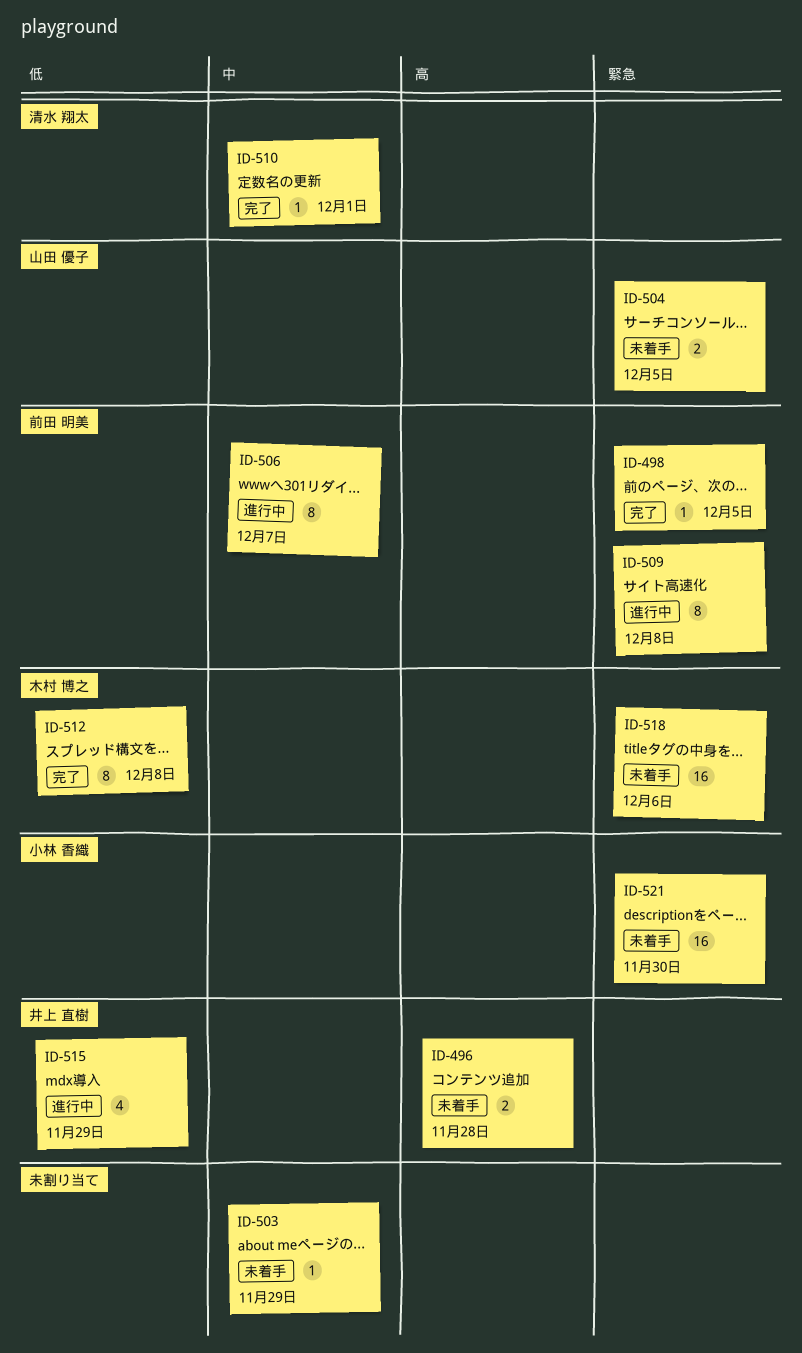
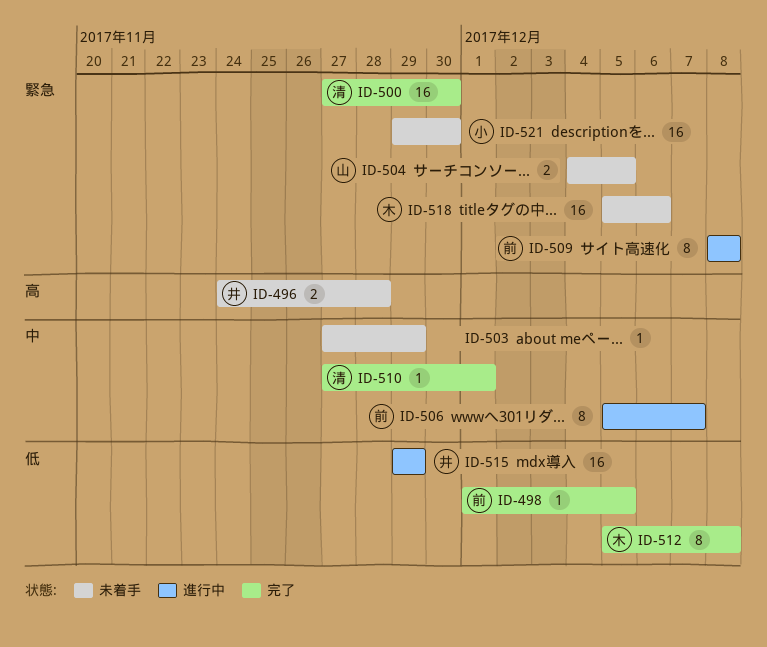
ID-498, priority: 緊急 -> 低
ID-500: none -> present
ID-515, estimate: 4 -> 16

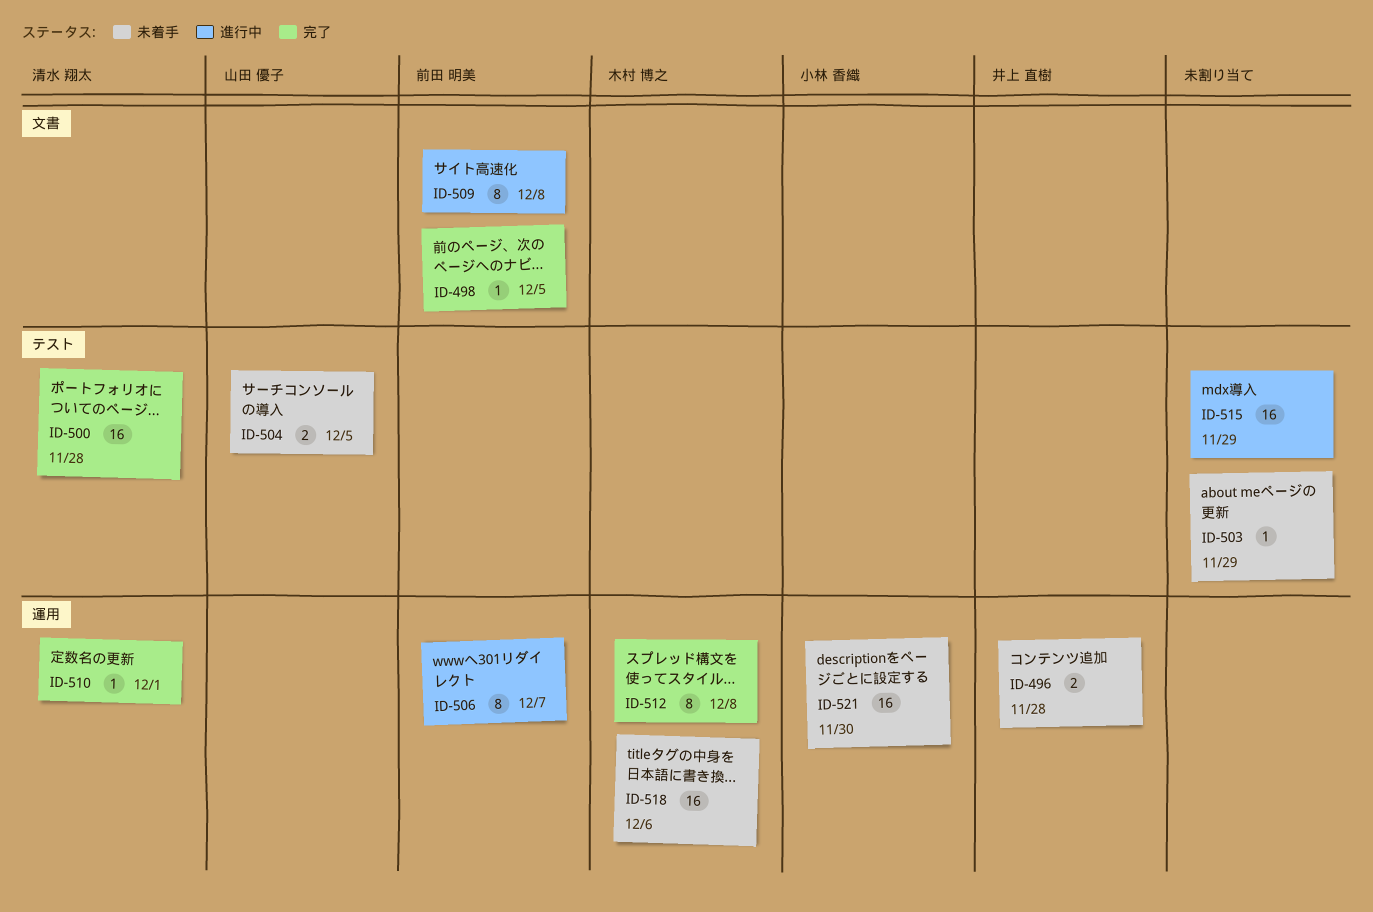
ID-500, due: Nov 30 -> Nov 28
ID-515, owner: 井上 直樹 -> none

